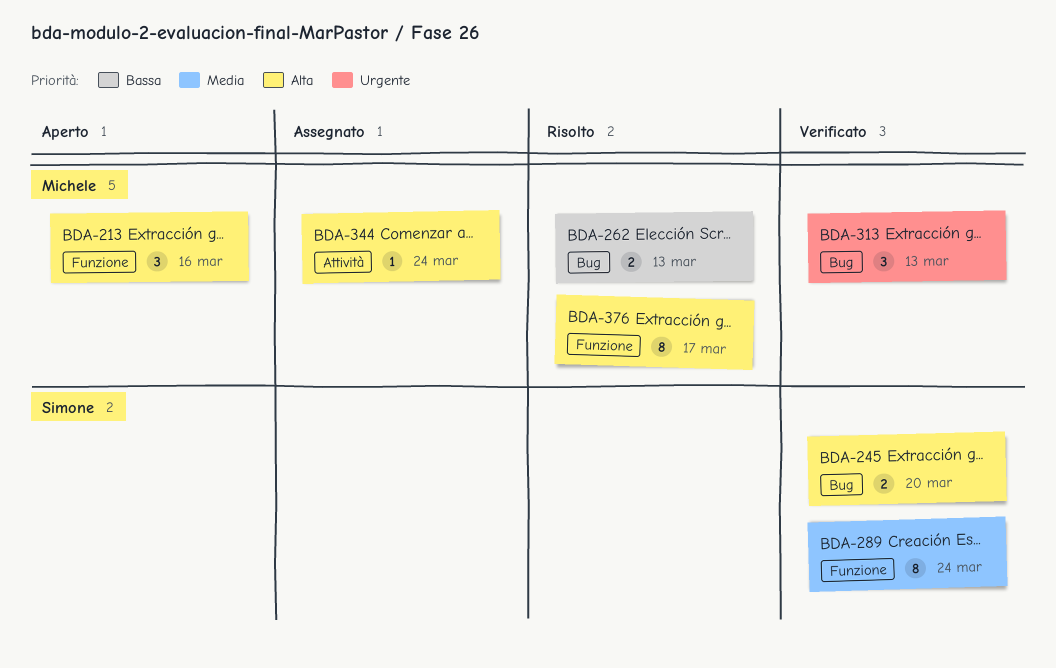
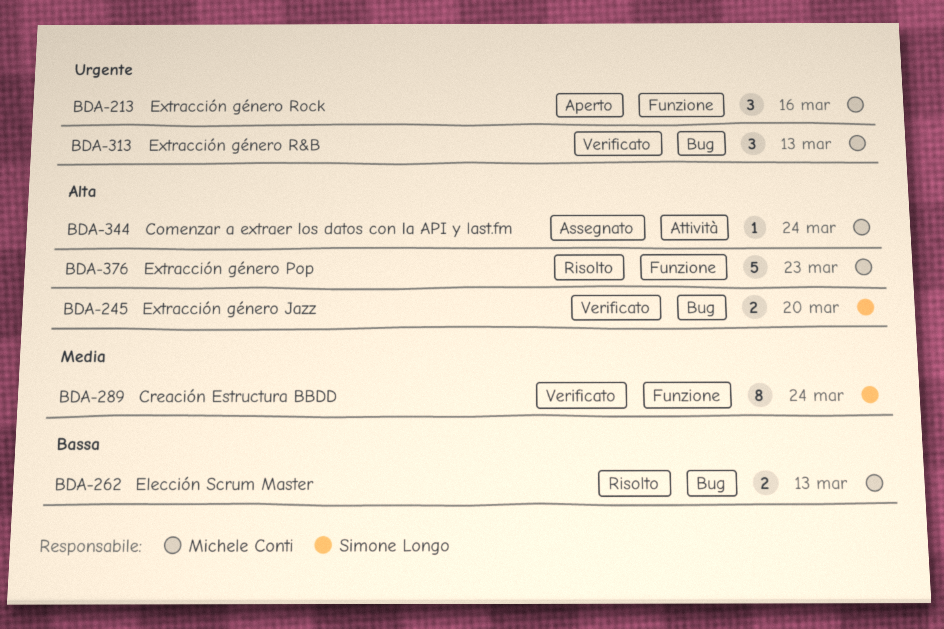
BDA-213, priority: Alta -> Urgente
BDA-376, estimate: 8 -> 5
BDA-376, due: Mar 17 -> Mar 23

